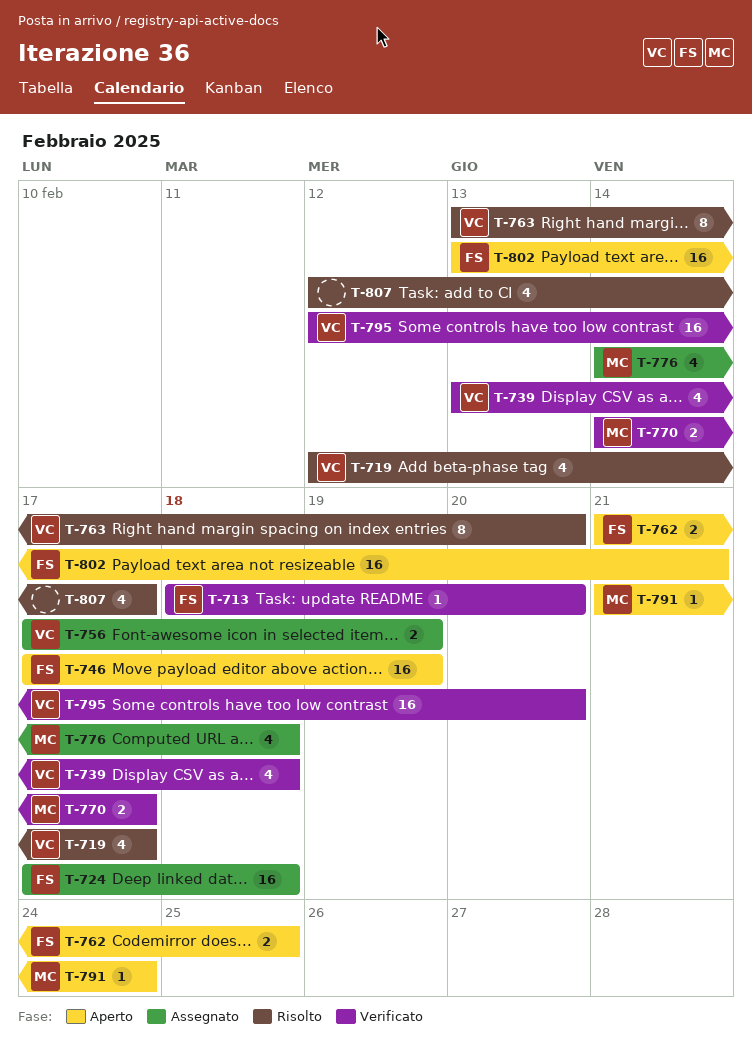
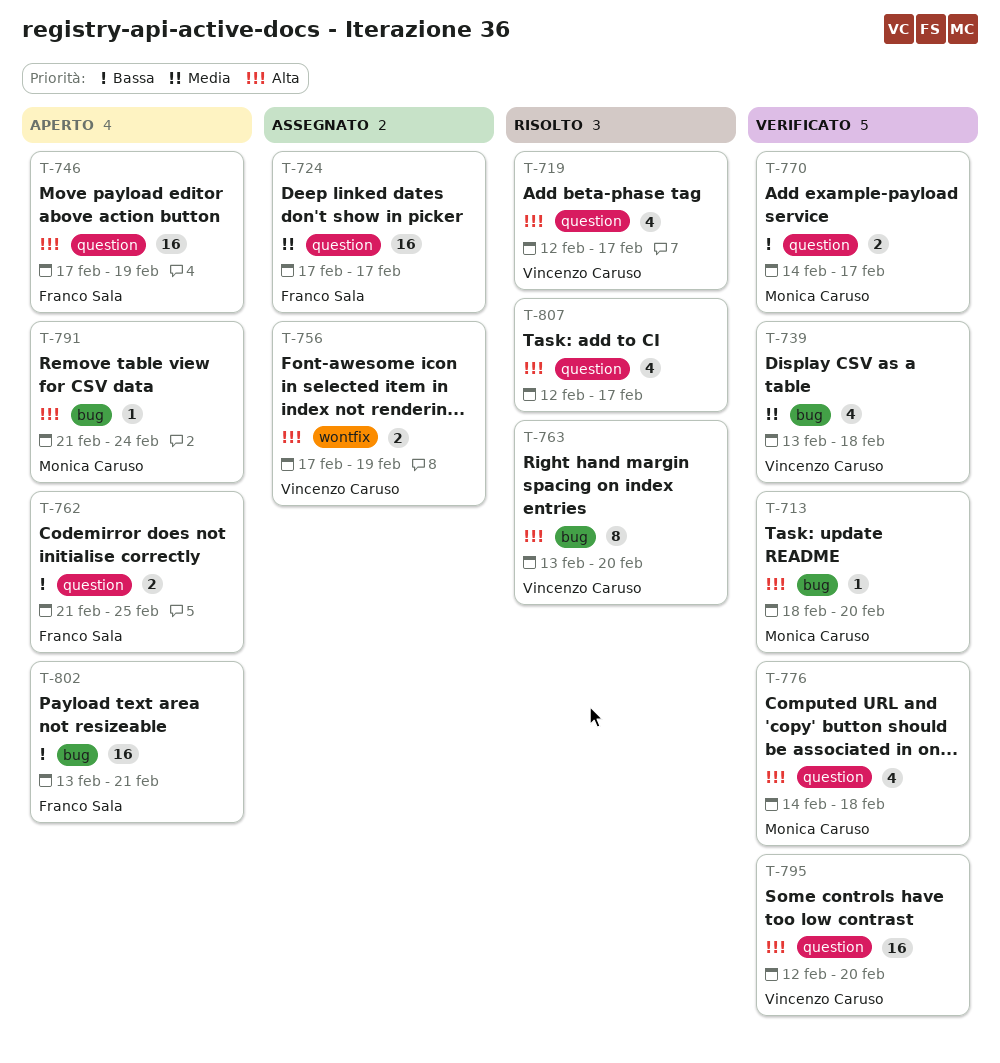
T-713, owner: Franco Sala -> Monica Caruso
T-724, due: Feb 18 -> Feb 17
T-776, status: Assegnato -> Verificato

